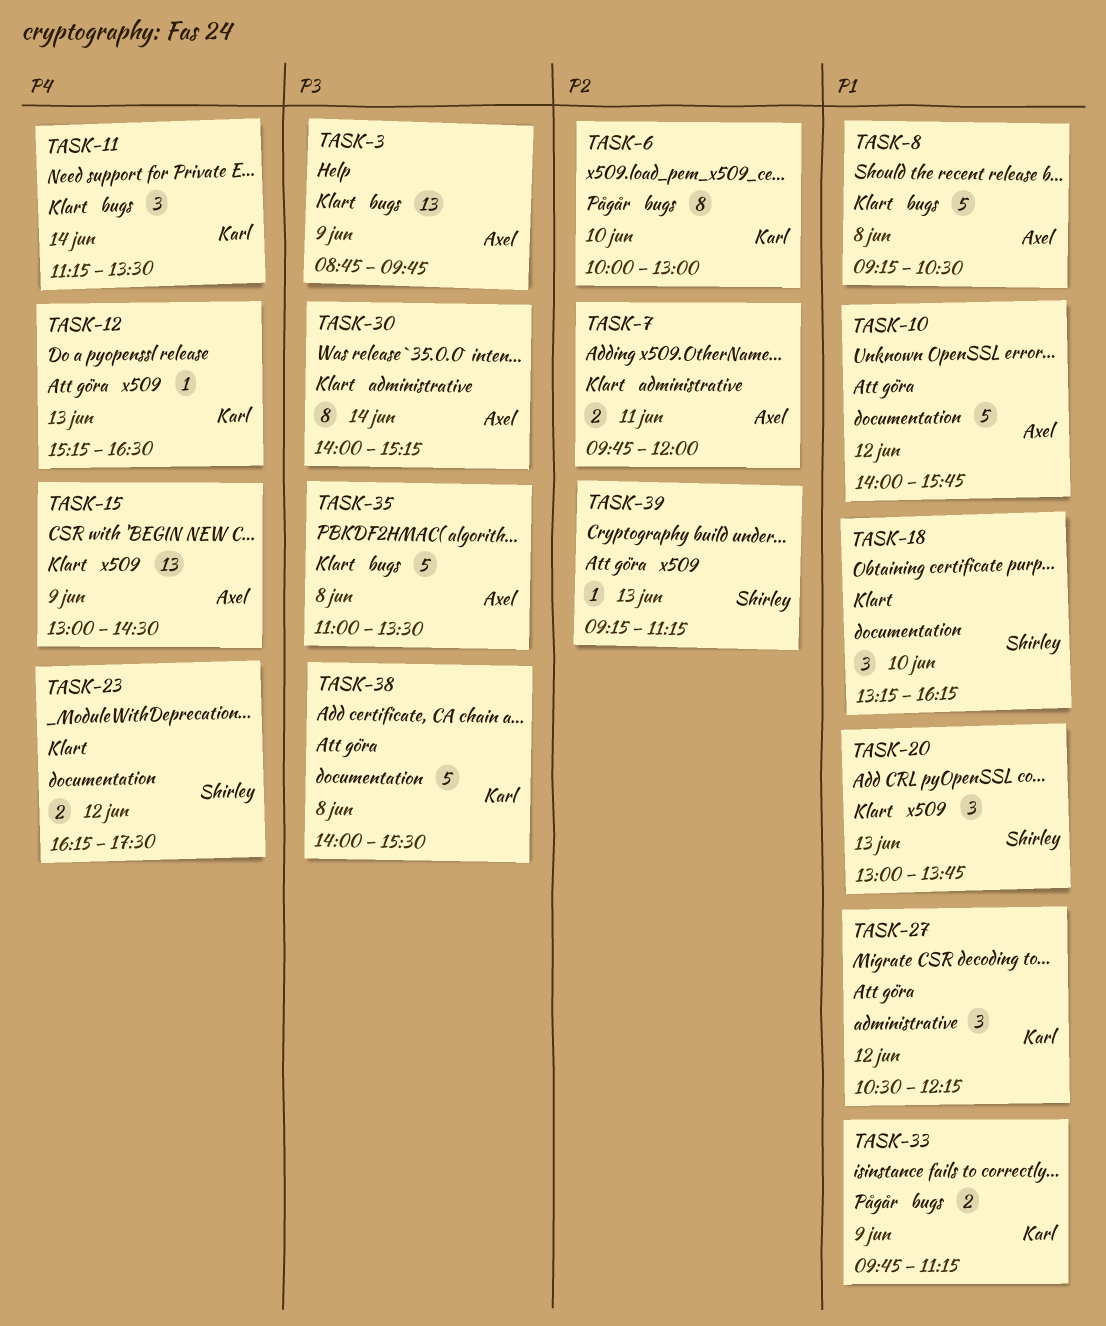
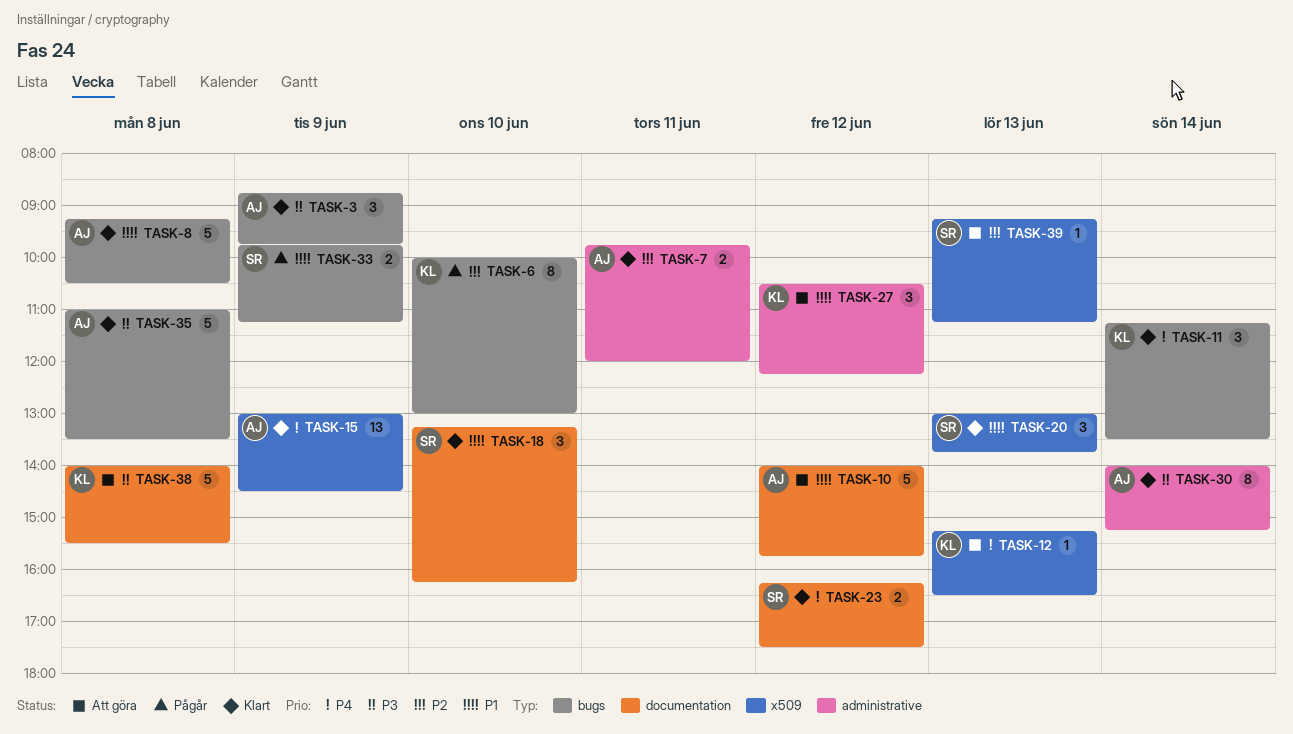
TASK-3, estimate: 13 -> 3
TASK-33, owner: Karl -> Shirley

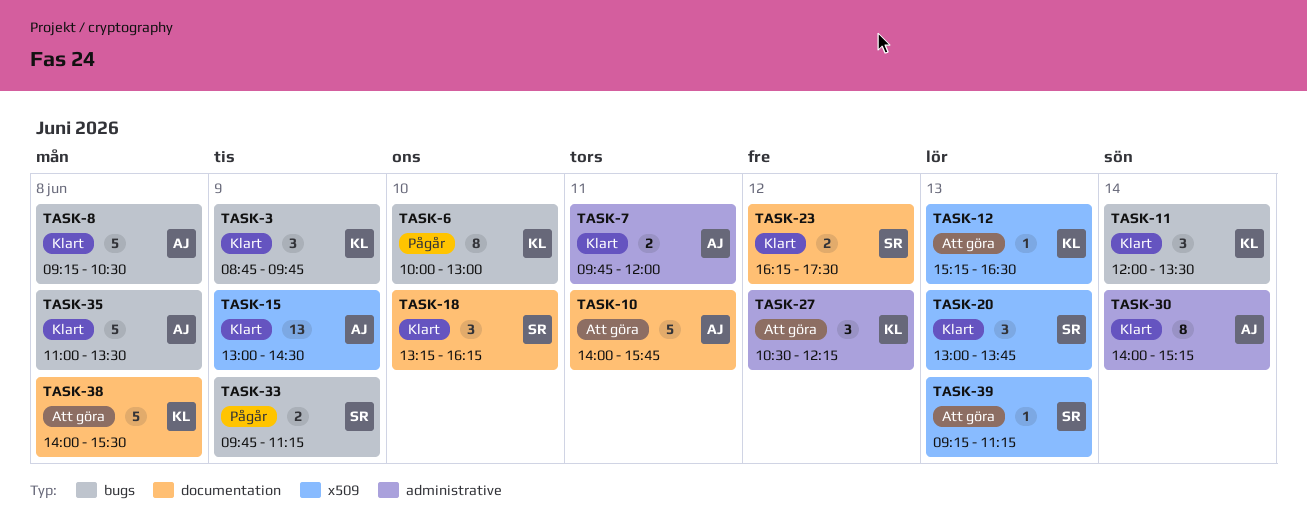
TASK-3, owner: AJ -> KL
TASK-10, day: Jun 12 -> Jun 11
TASK-11, begins: 11:15 -> 12:00

